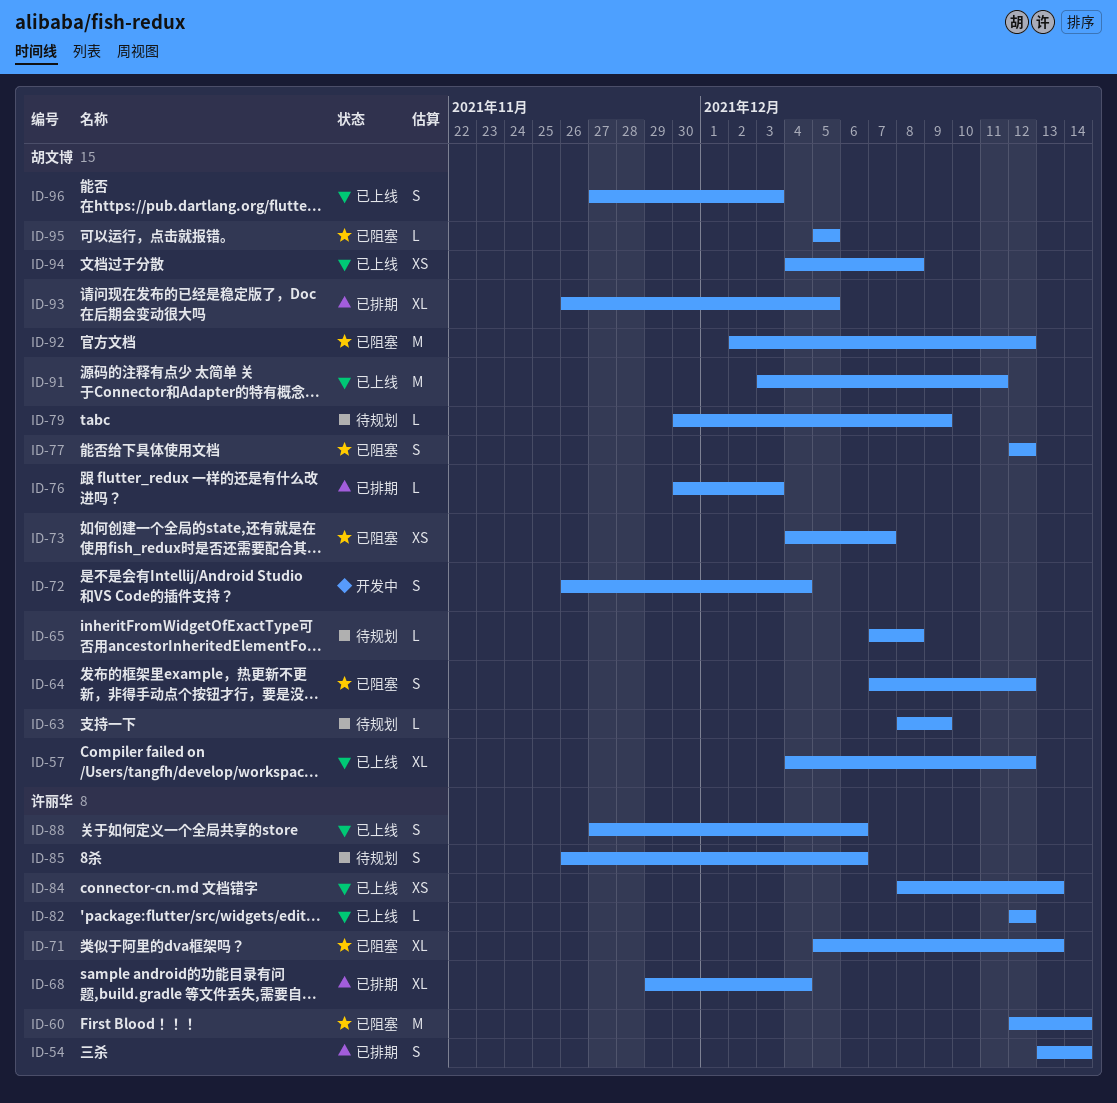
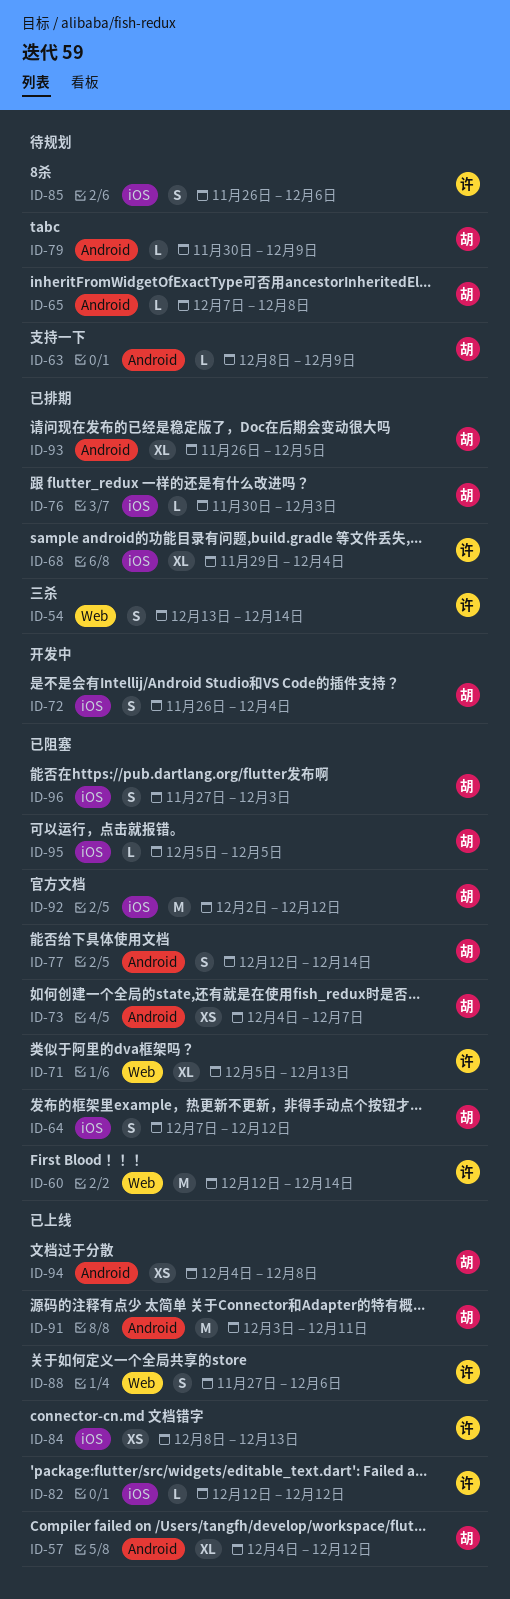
ID-77, due: Dec 12 -> Dec 14
ID-96, status: 已上线 -> 已阻塞

